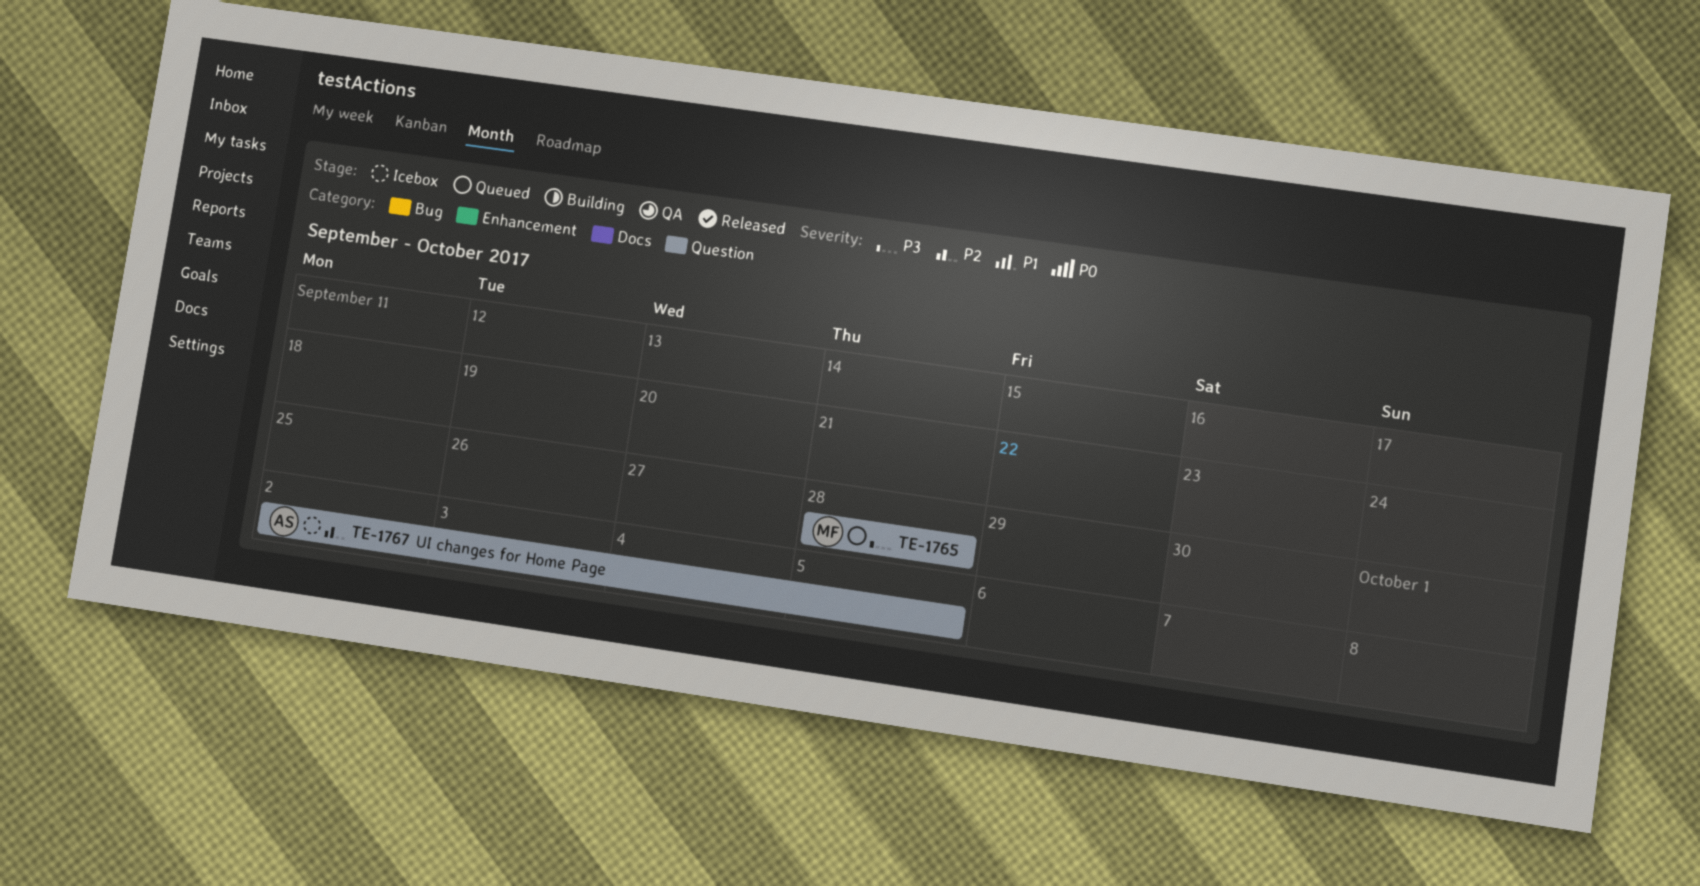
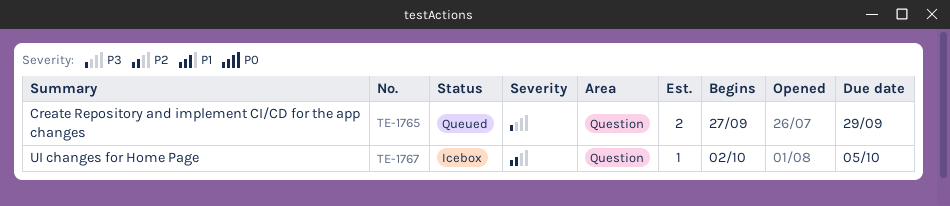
TE-1765, start: Sep 28 -> Sep 27
TE-1765, due: Sep 28 -> Sep 29

